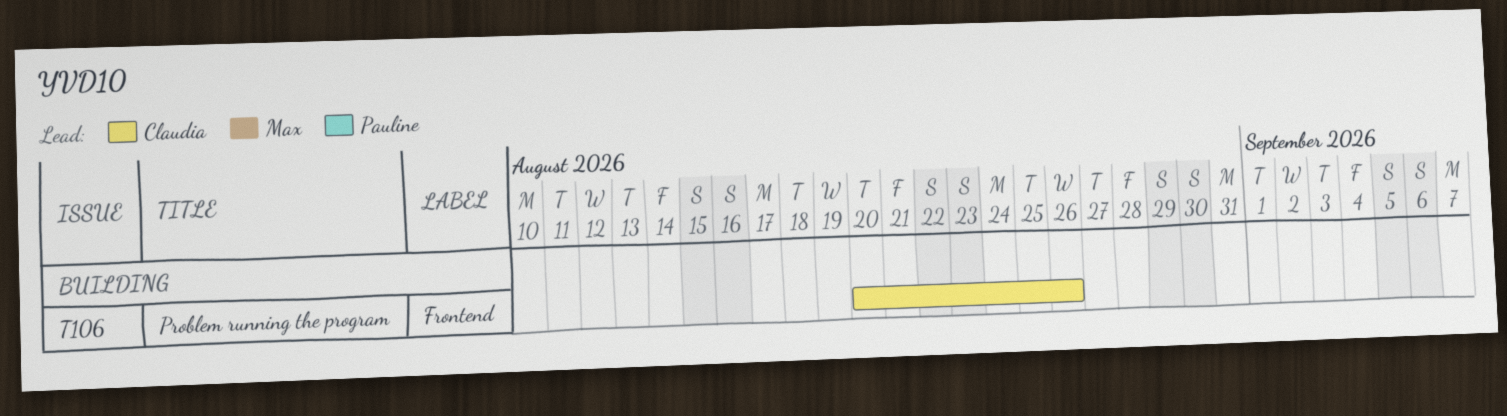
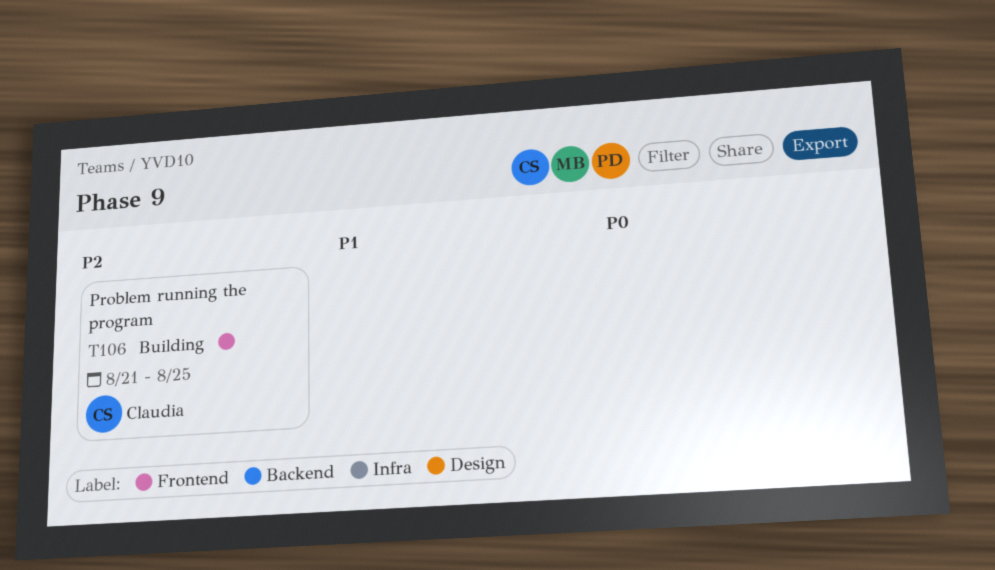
T106, start: Aug 20 -> Aug 21
T106, due: Aug 26 -> Aug 25

